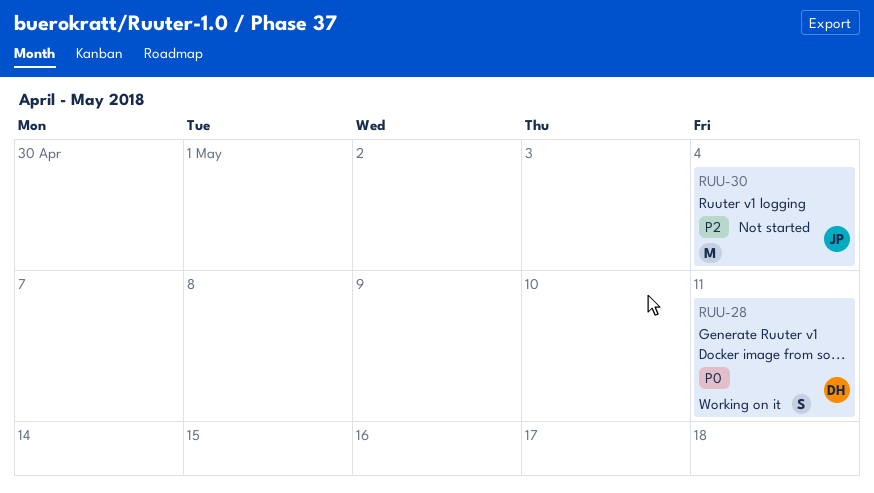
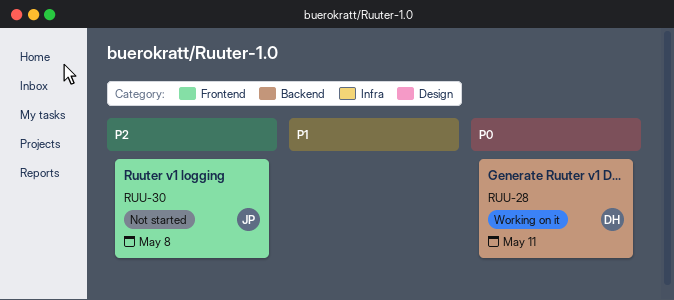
RUU-30, due: May 4 -> May 8

